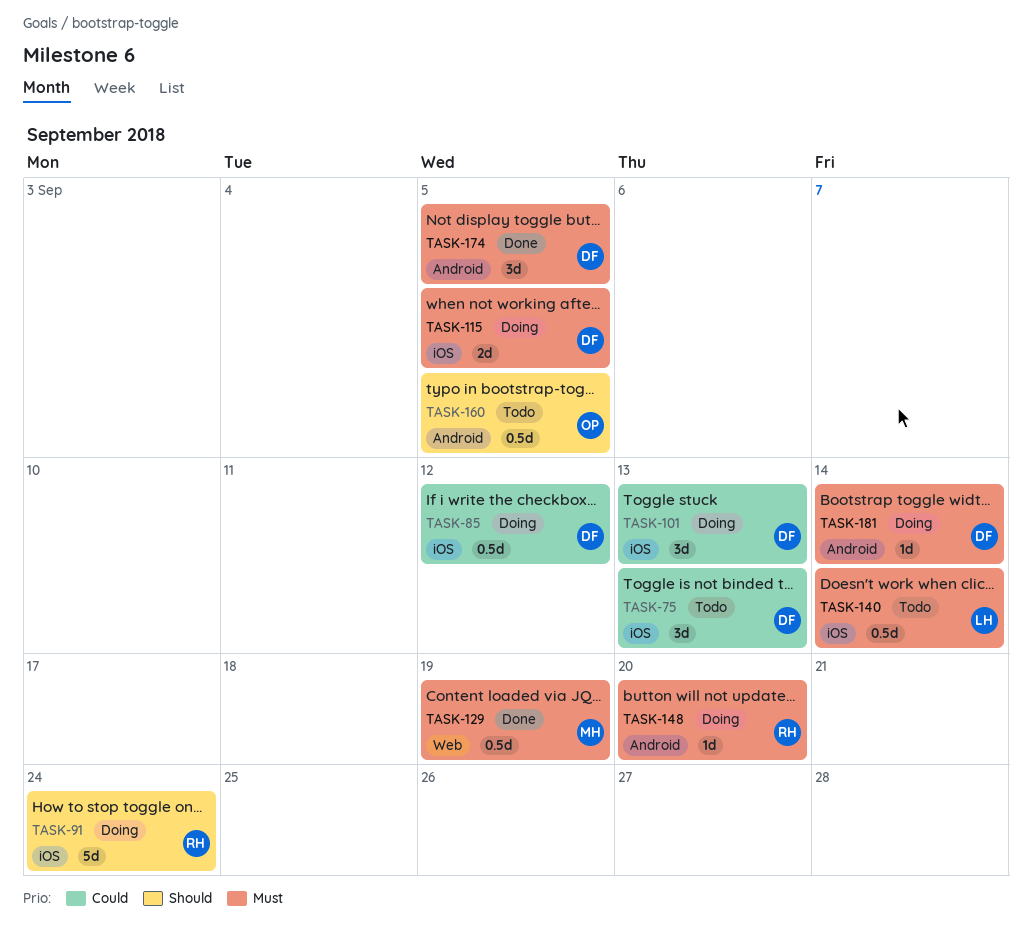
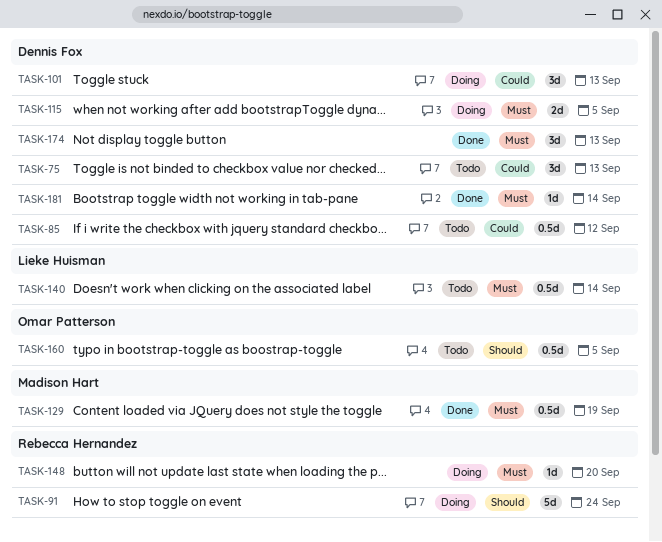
TASK-85, status: Doing -> Todo
TASK-174, due: Sep 5 -> Sep 13
TASK-181, status: Doing -> Done

